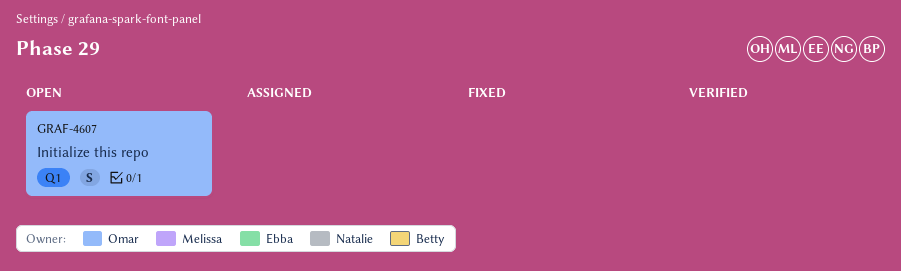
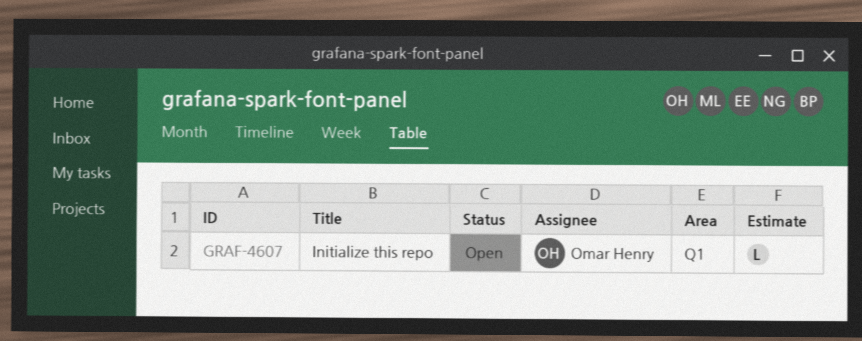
GRAF-4607, estimate: S -> L

